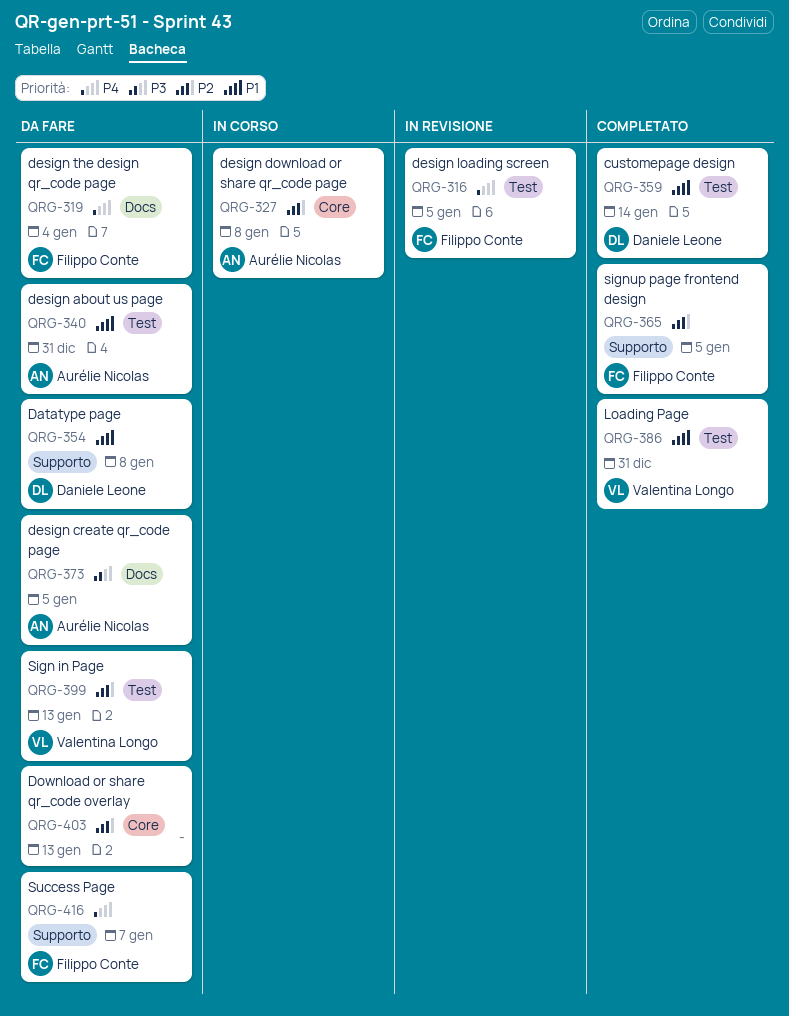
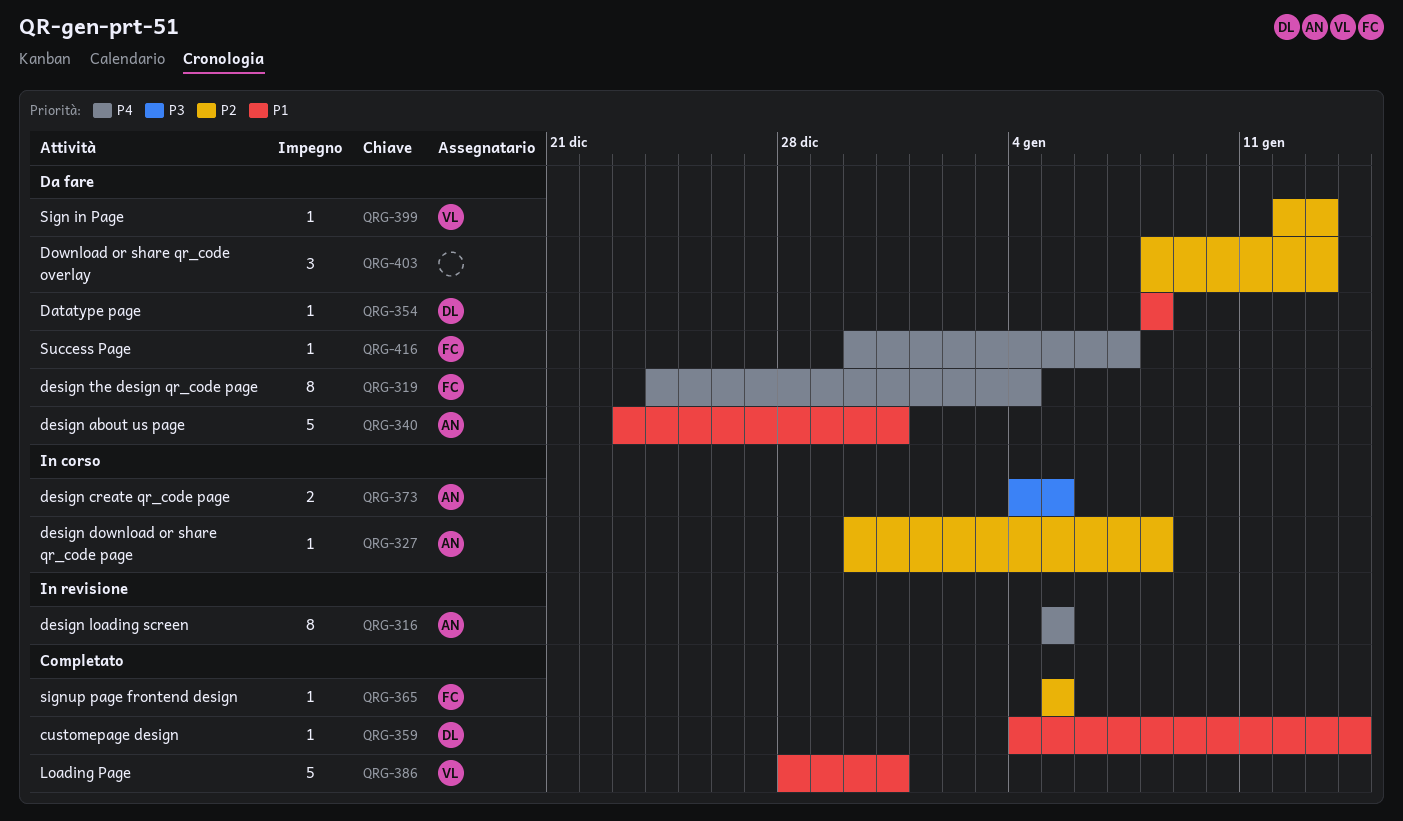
QRG-316, owner: Filippo Conte -> Aurélie Nicolas
QRG-373, status: Da fare -> In corso

